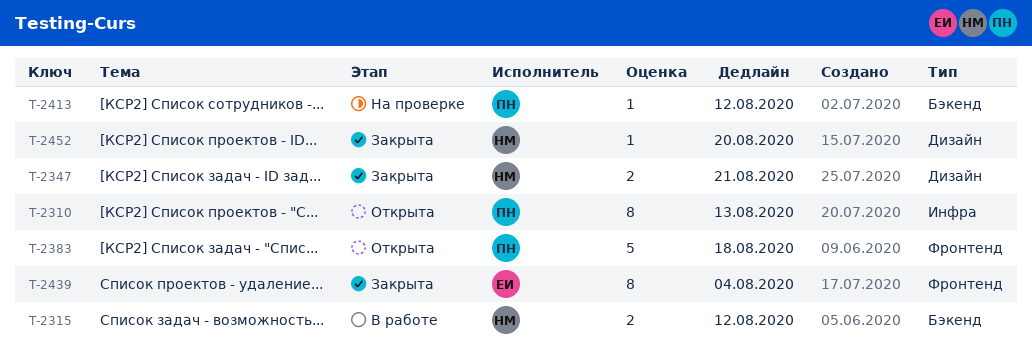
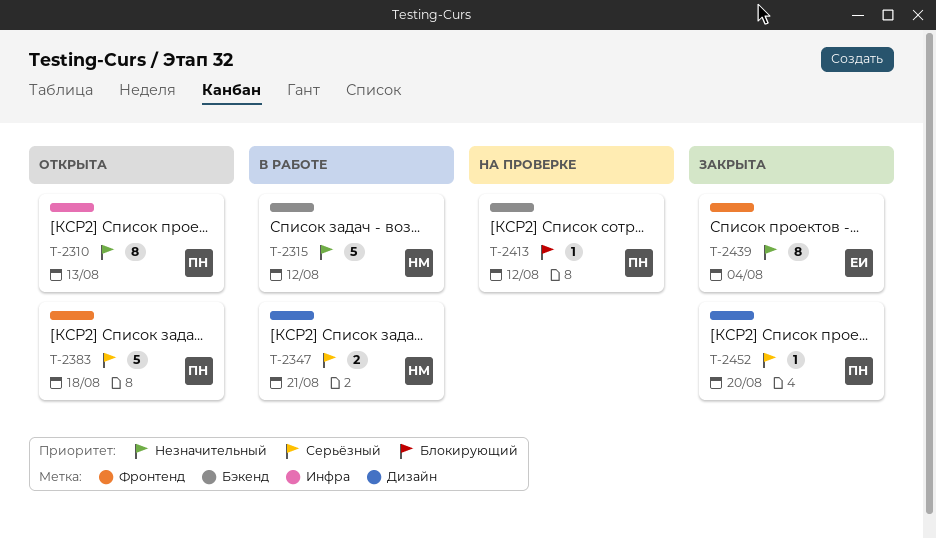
T-2315, estimate: 2 -> 5
T-2347, status: Закрыта -> В работе
T-2452, owner: НМ -> ПН

